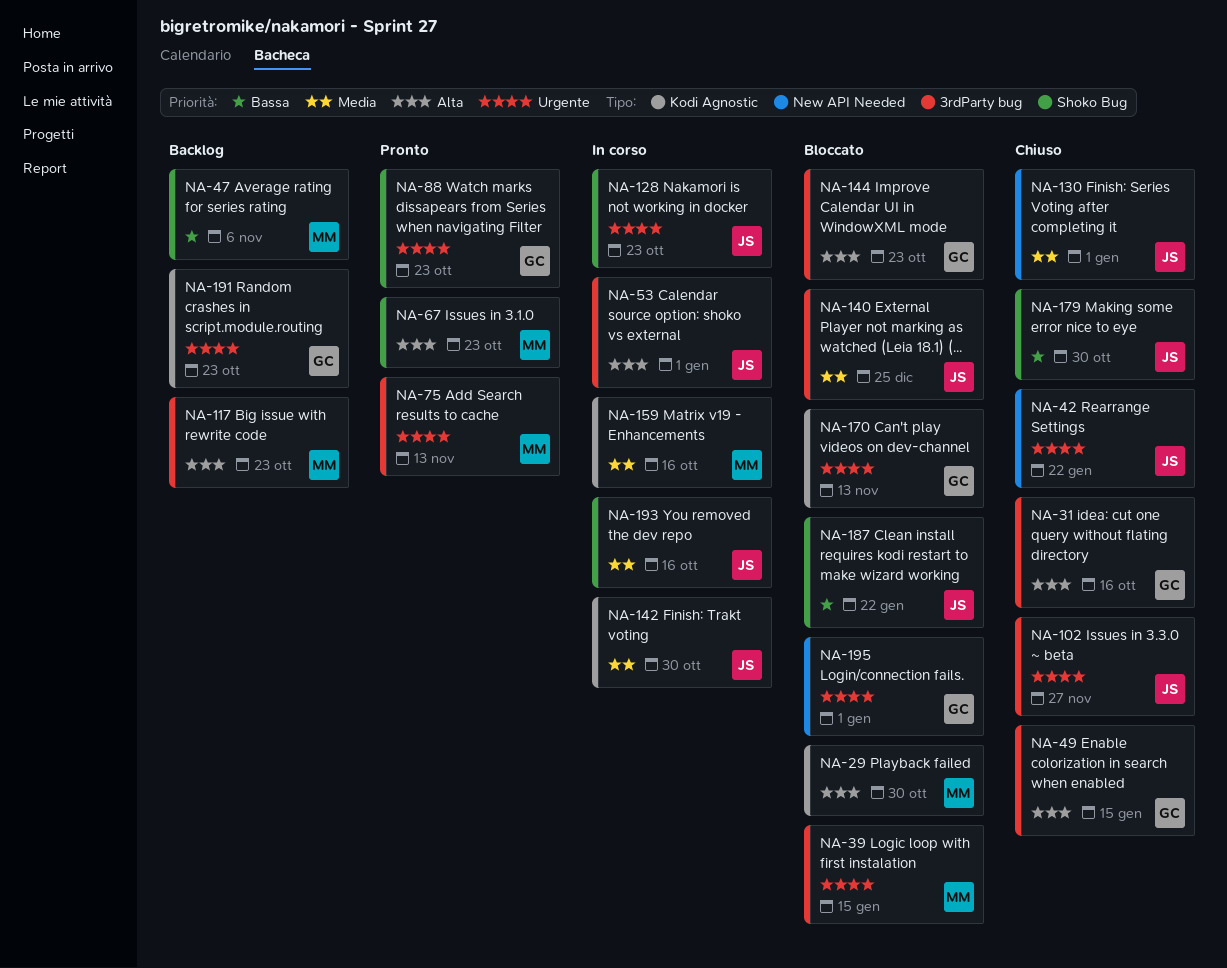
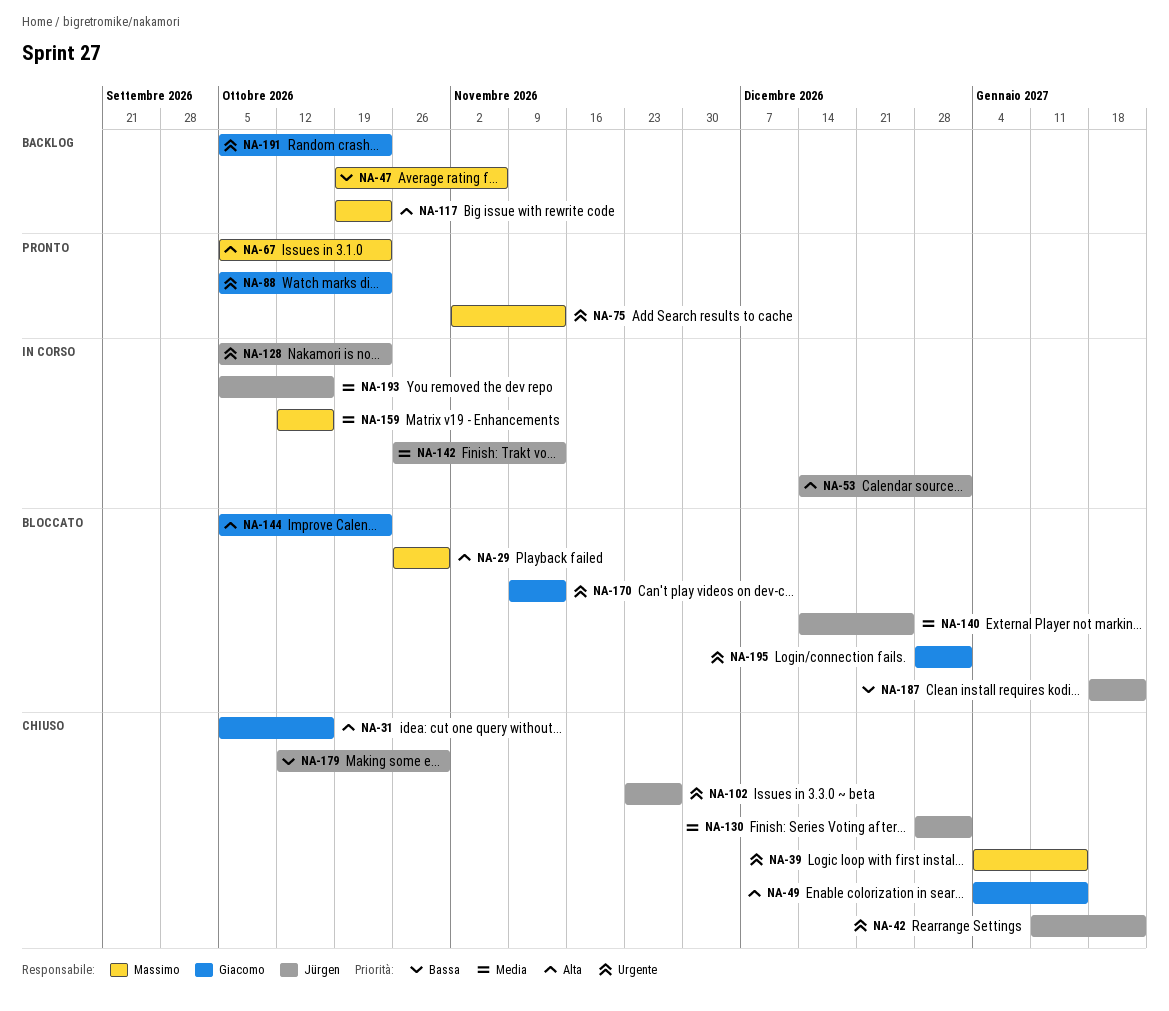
NA-39, status: Bloccato -> Chiuso
NA-142, due: Oct 30 -> Nov 13

